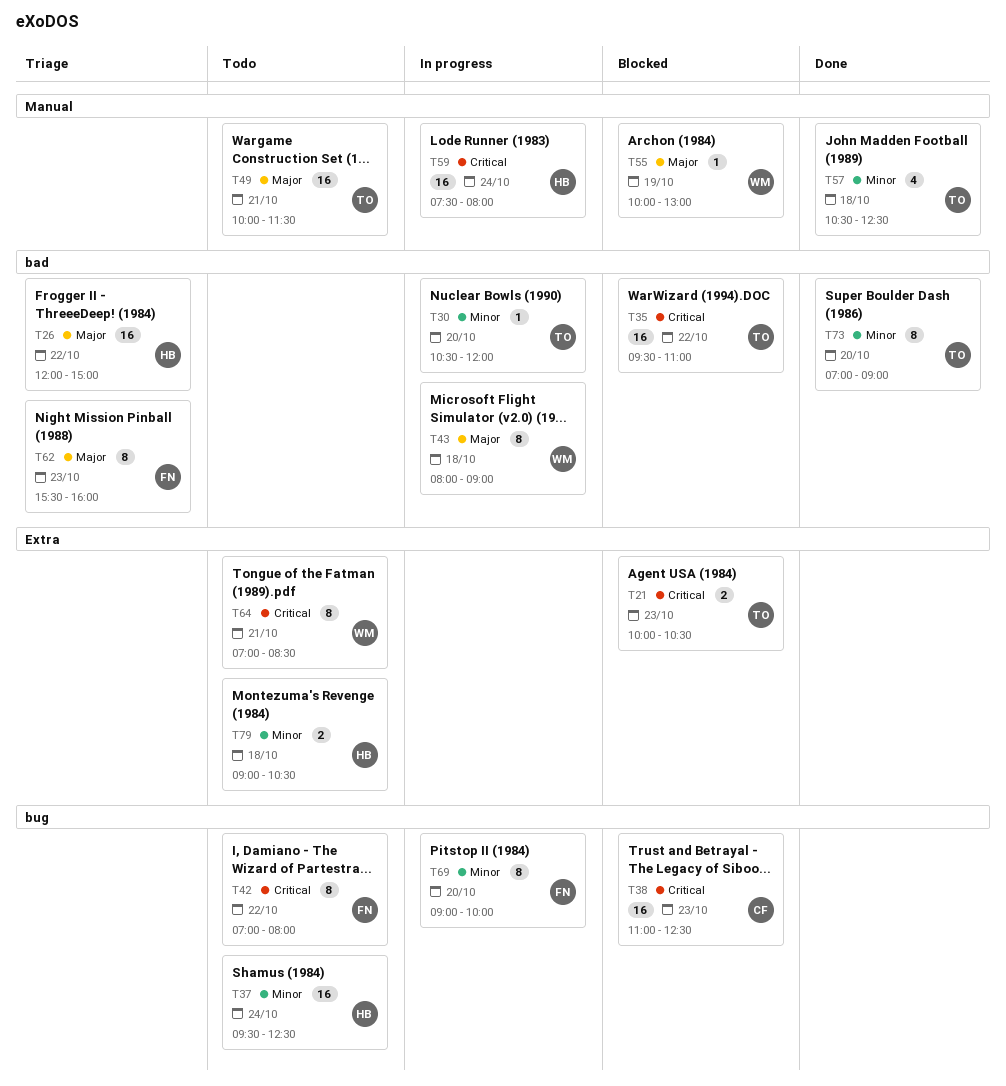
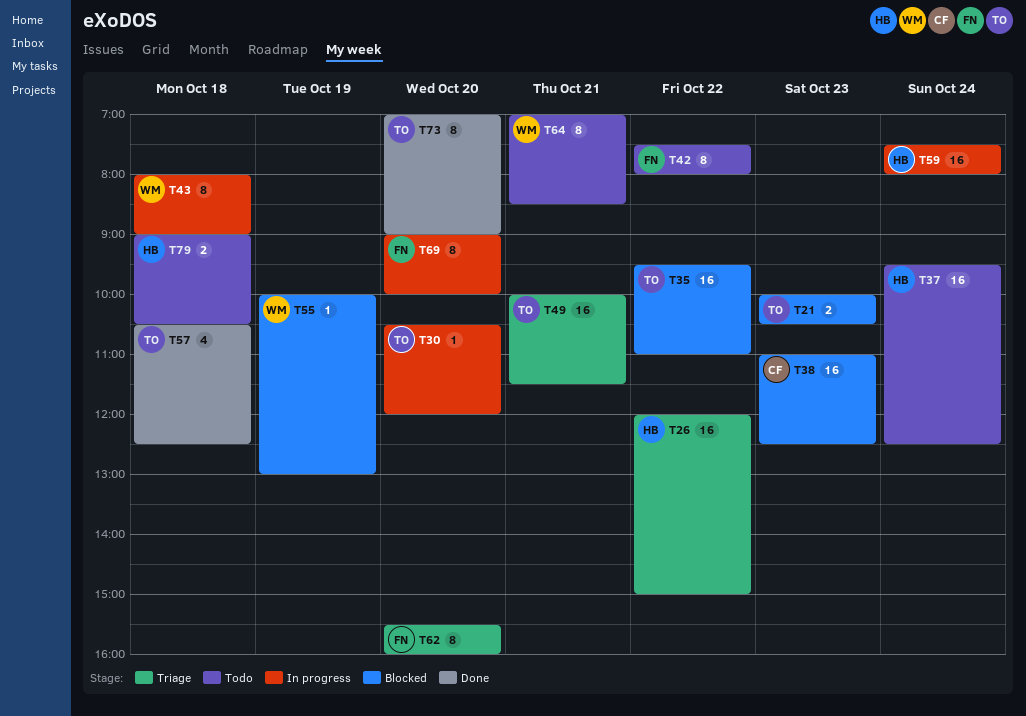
T42, begins: 07:00 -> 07:30
T49, status: Todo -> Triage
T62, day: Oct 23 -> Oct 20

